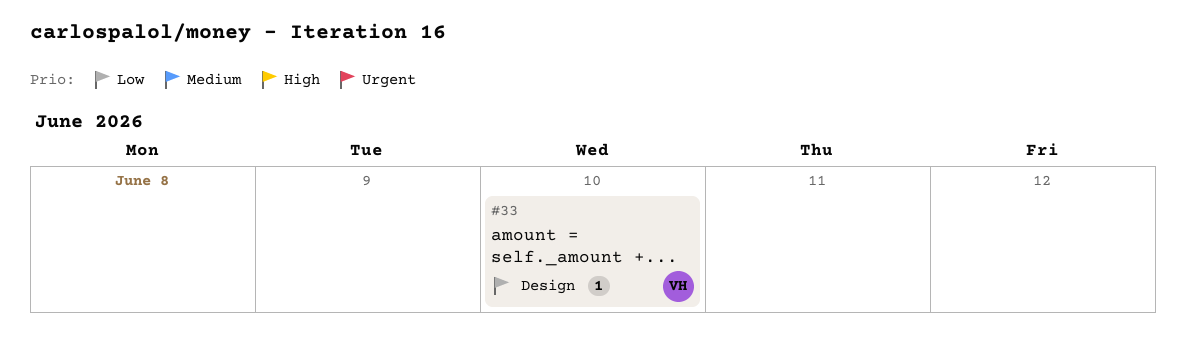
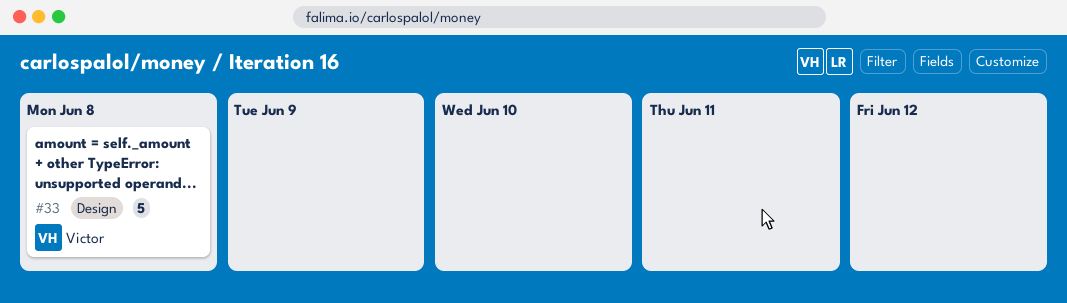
#33, estimate: 1 -> 5
#33, due: Jun 10 -> Jun 8

